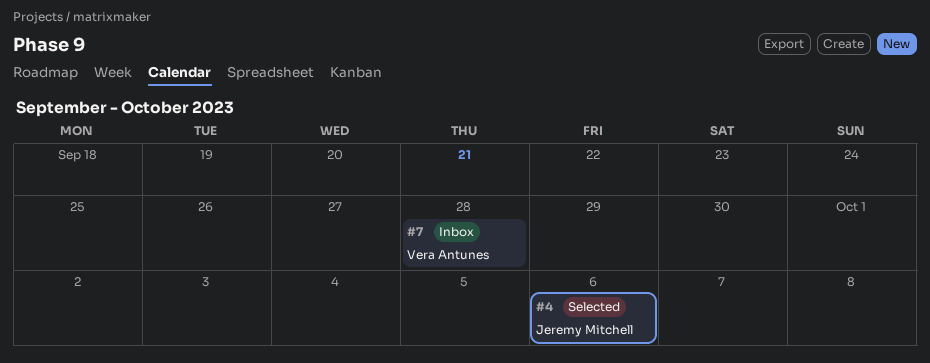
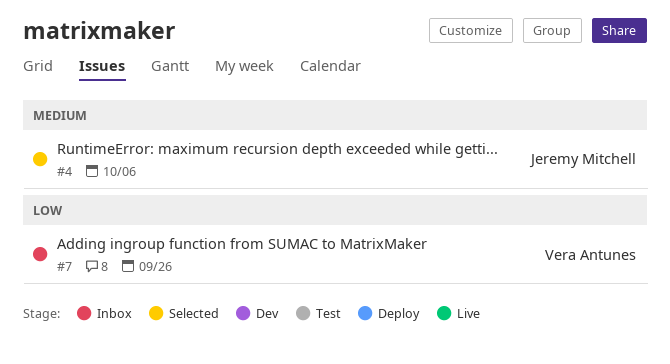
#7, due: Sep 28 -> Sep 26

